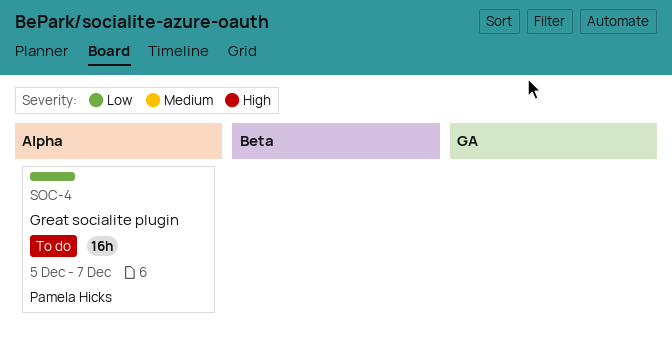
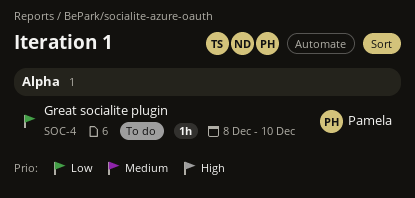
SOC-4, estimate: 16h -> 1h
SOC-4, start: Dec 5 -> Dec 8
SOC-4, due: Dec 7 -> Dec 10

